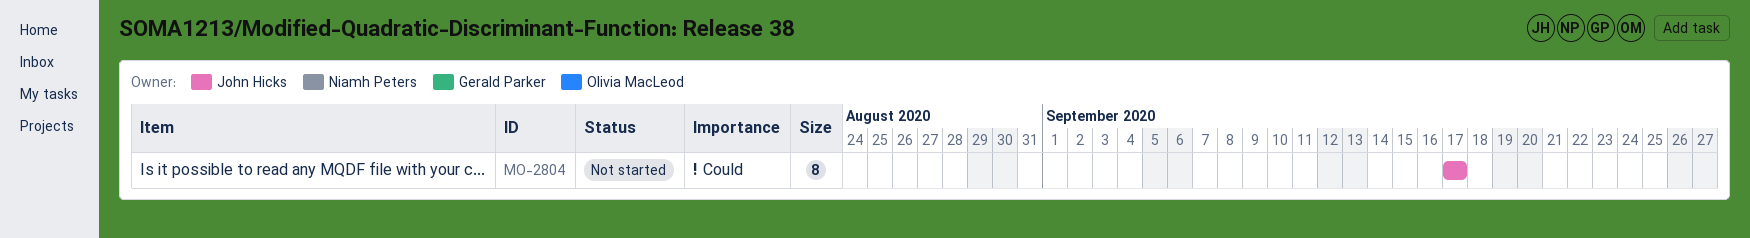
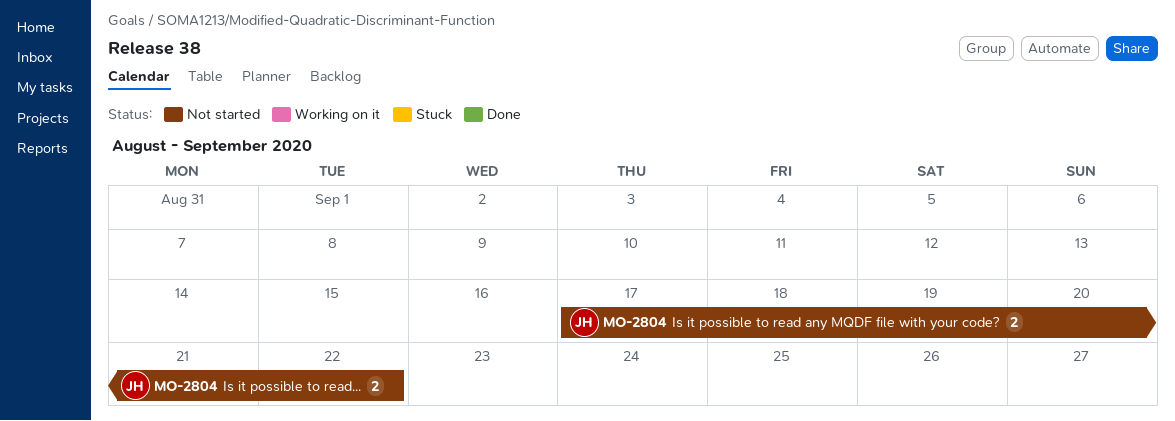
MO-2804, estimate: 8 -> 2
MO-2804, due: Sep 17 -> Sep 22

